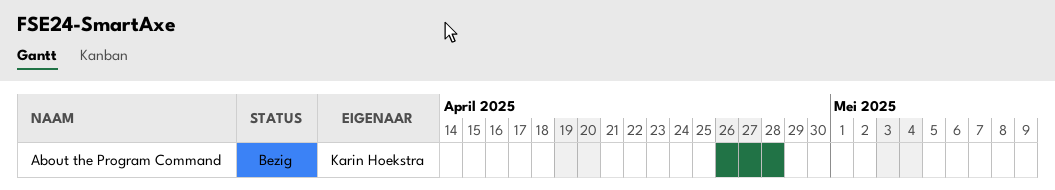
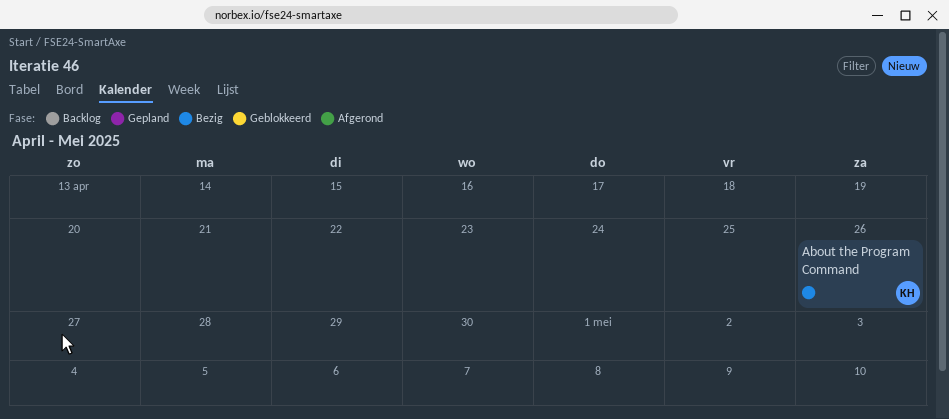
About the Program Command, due: Apr 28 -> Apr 26

